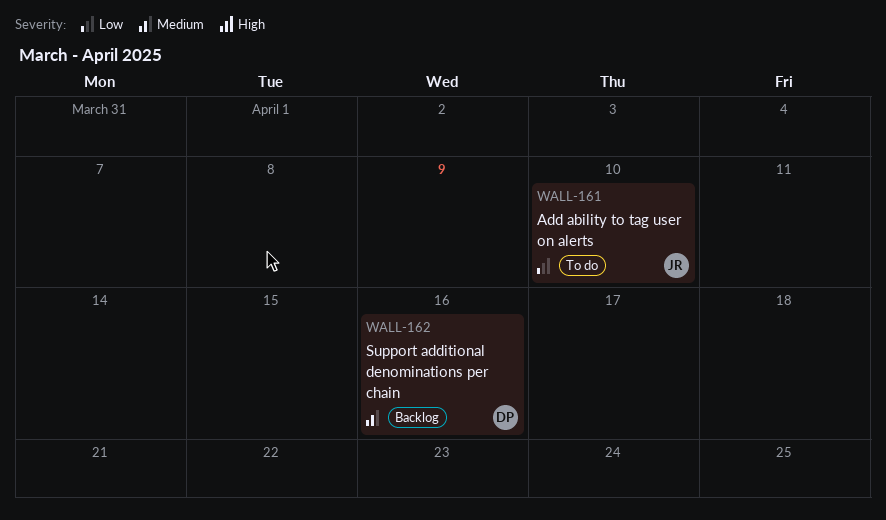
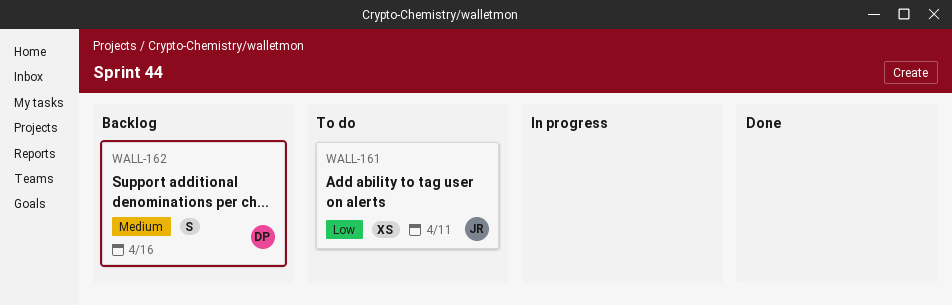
WALL-161, due: Apr 10 -> Apr 11

